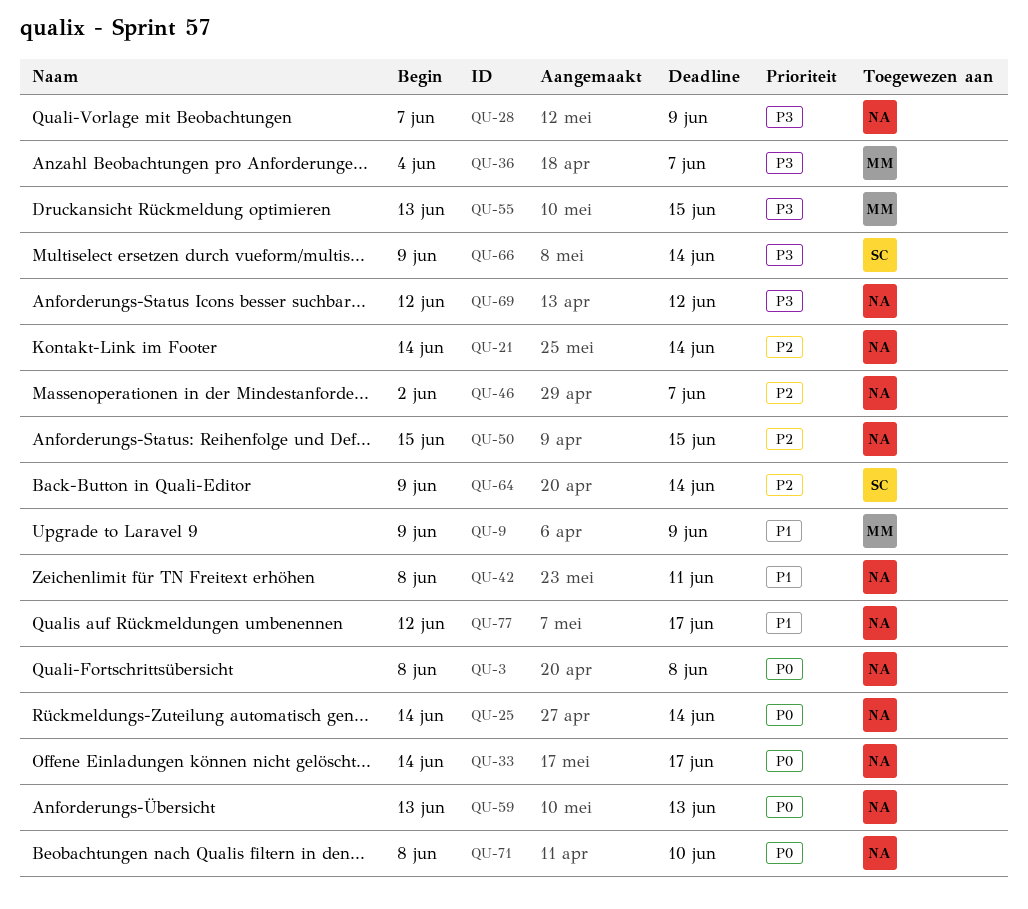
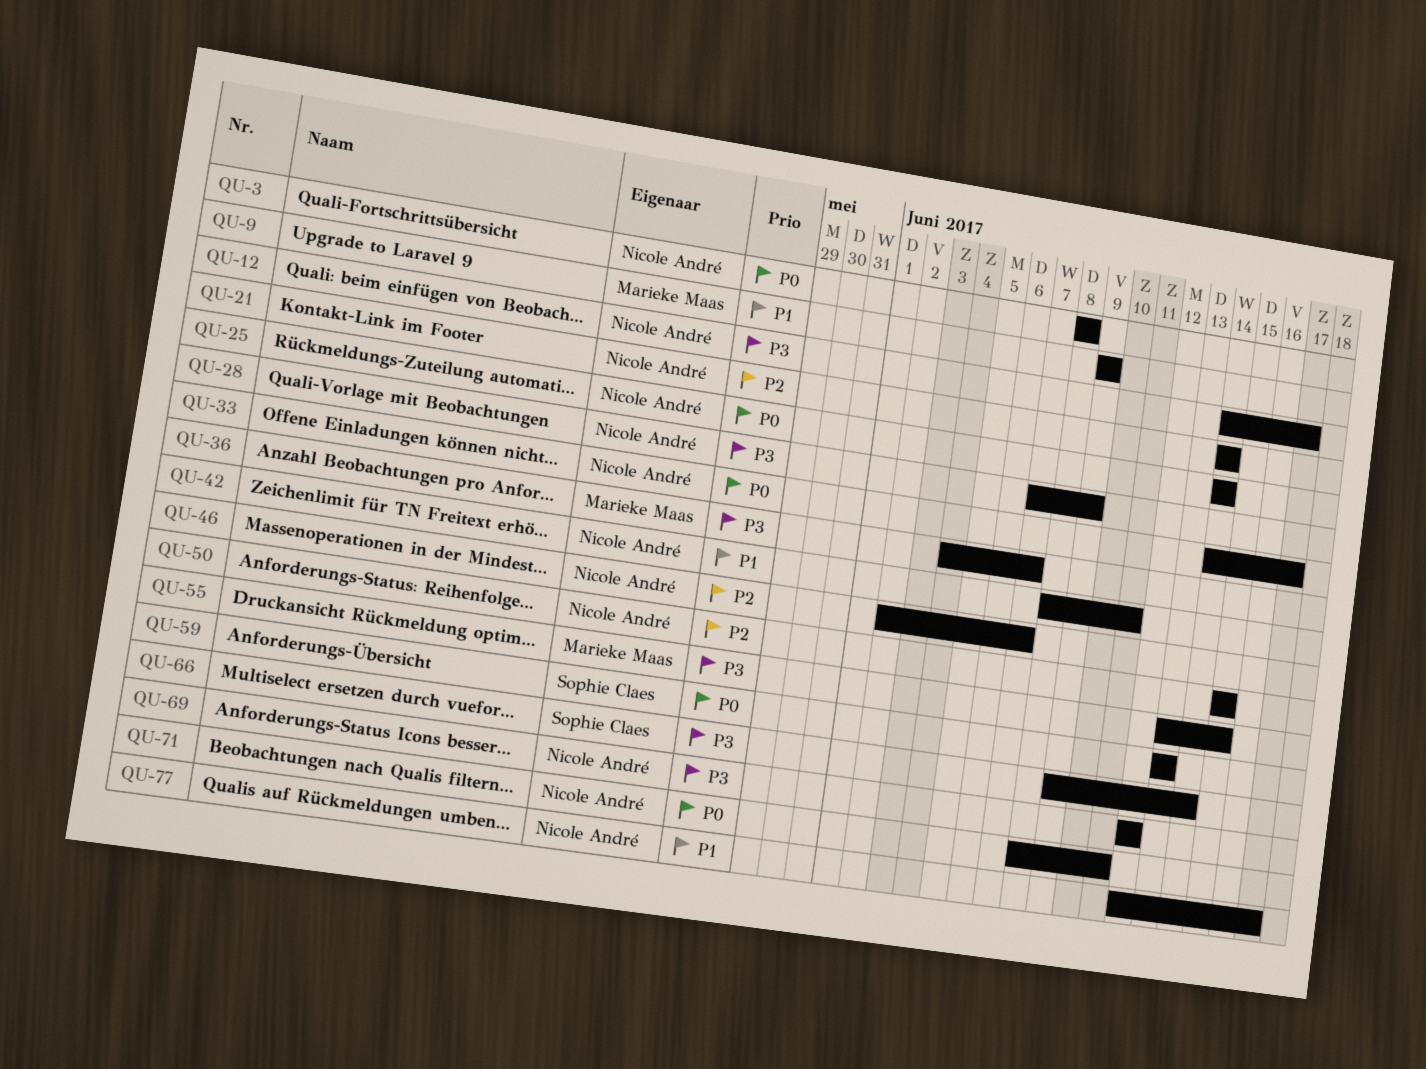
QU-12: none -> present
QU-59, owner: Nicole André -> Sophie Claes
QU-64: present -> none
QU-71, due: Jun 10 -> Jun 11

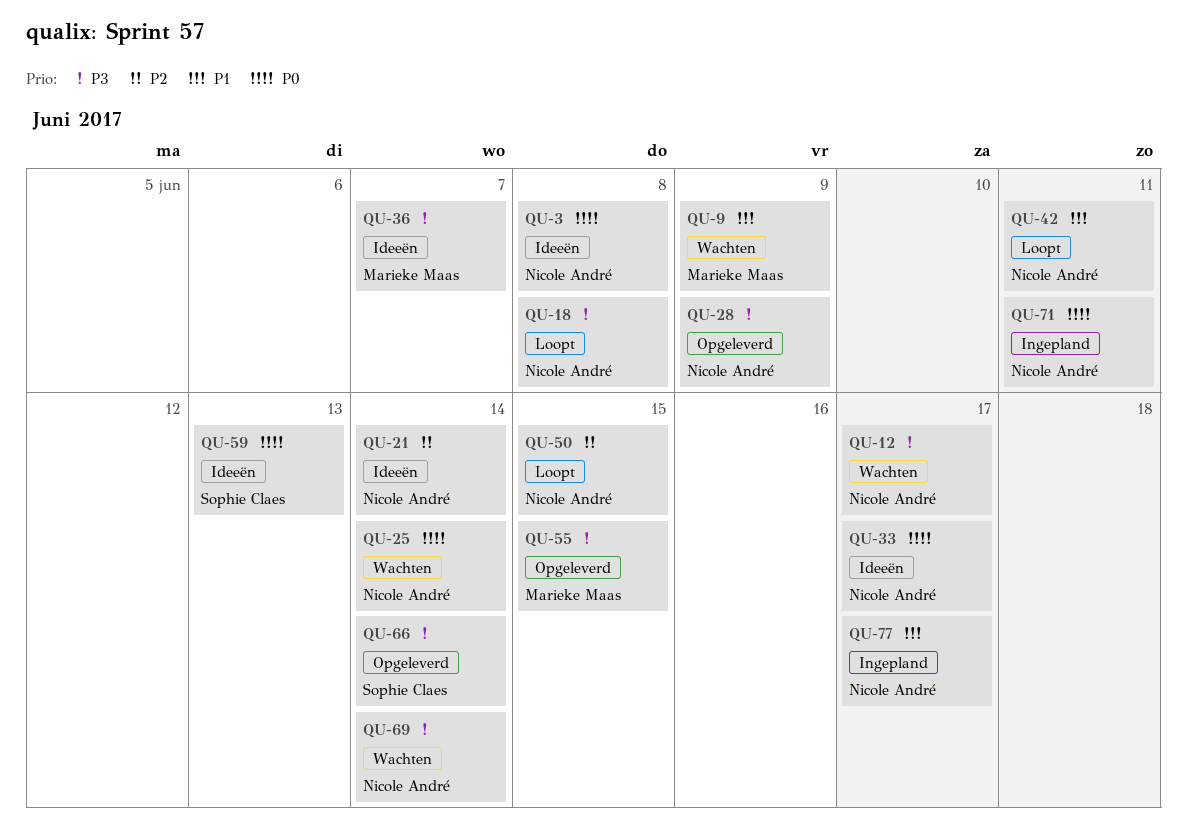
QU-18: none -> present
QU-46: present -> none
QU-69, due: Jun 12 -> Jun 14

